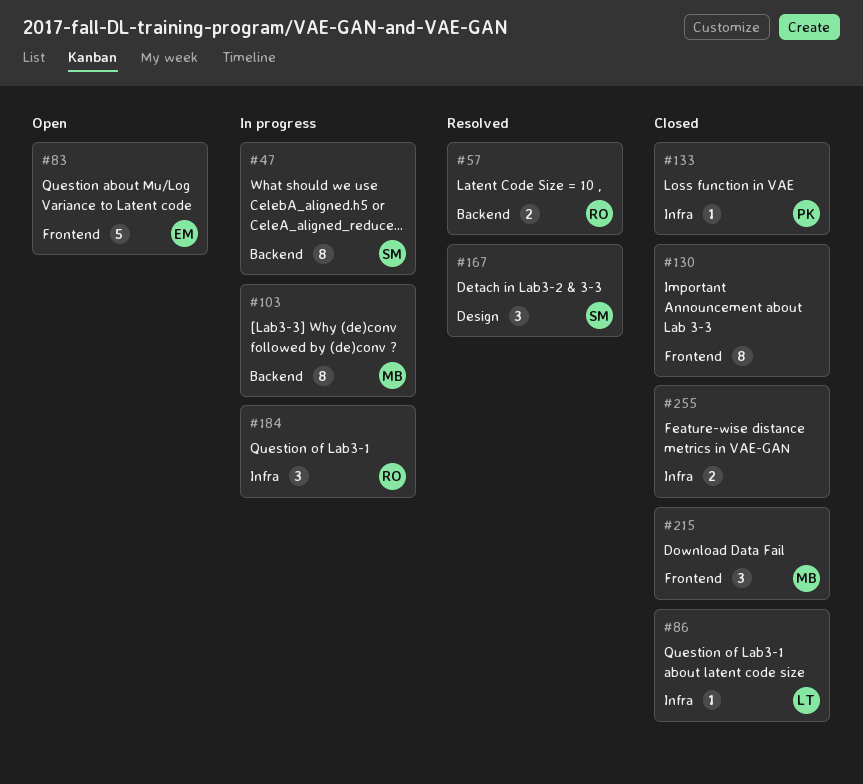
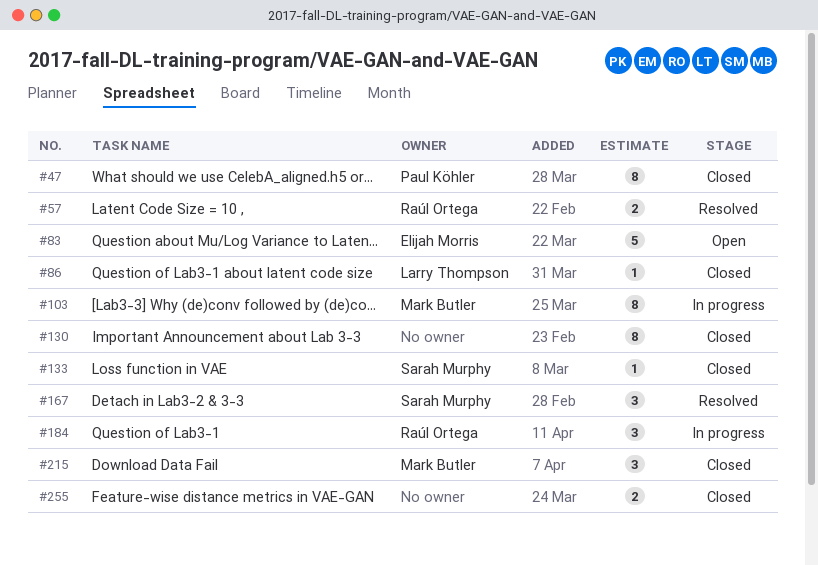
#47, status: In progress -> Closed
#47, owner: Sarah Murphy -> Paul Köhler
#133, owner: Paul Köhler -> Sarah Murphy

